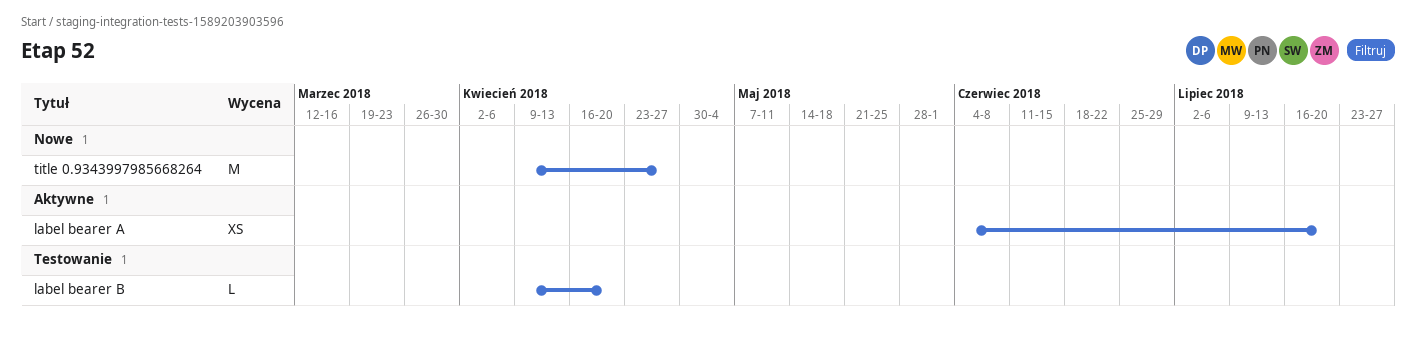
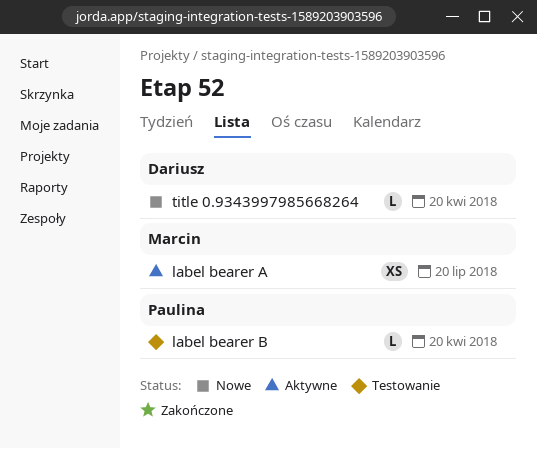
title 0.9343997985668264, estimate: M -> L
title 0.9343997985668264, due: Apr 27 -> Apr 20

